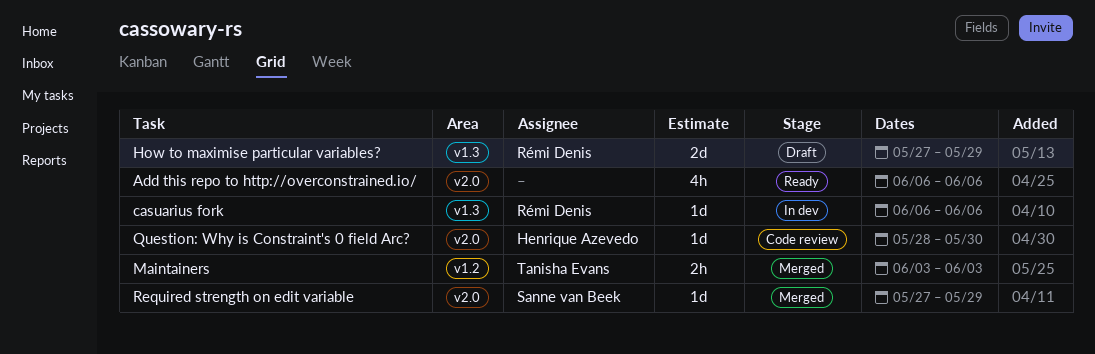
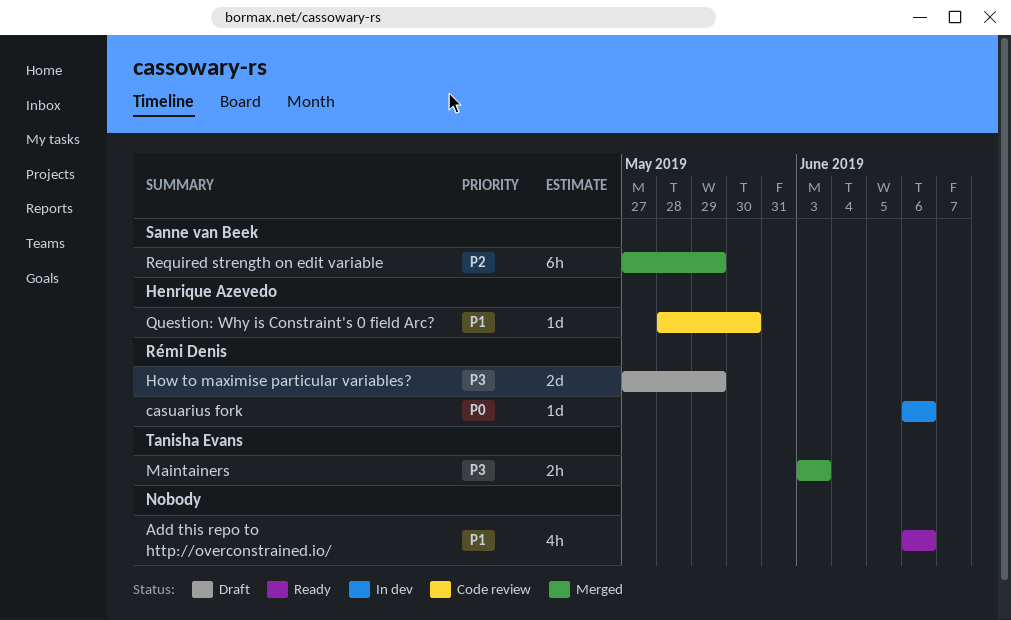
Required strength on edit variable, estimate: 1d -> 6h

